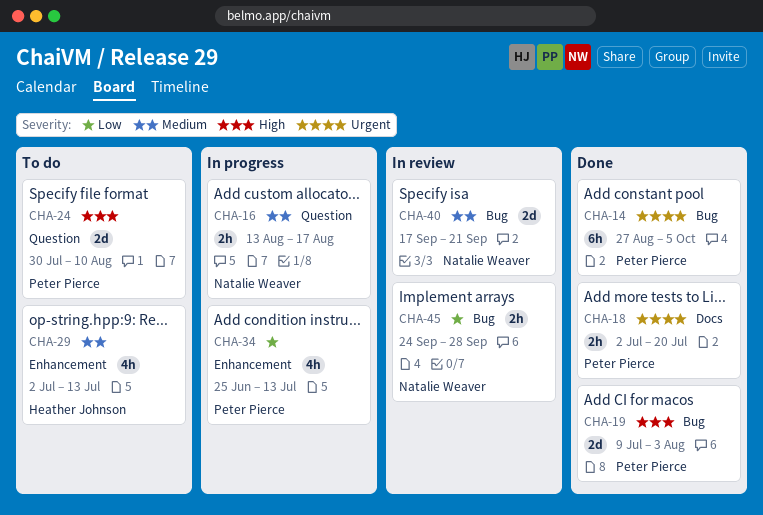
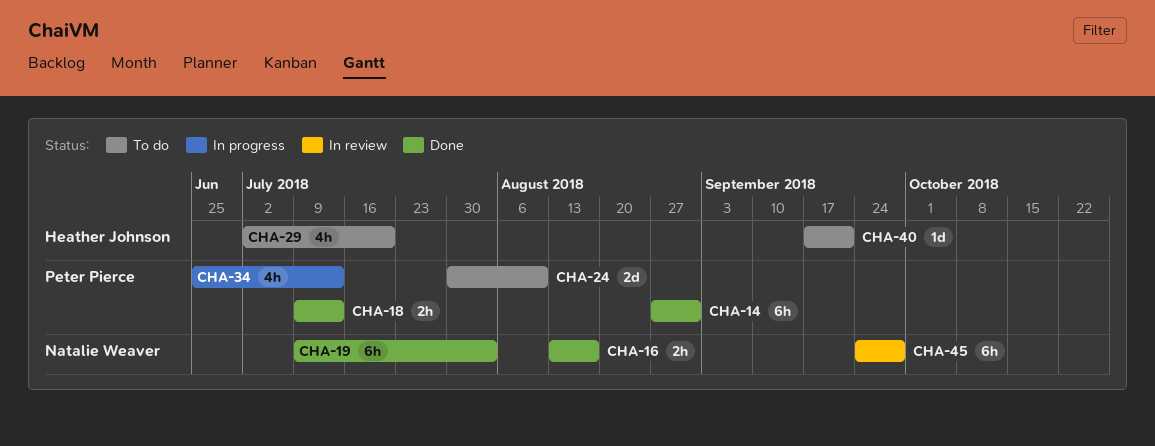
CHA-14, due: Oct 5 -> Aug 31
CHA-16, status: In progress -> Done
CHA-18, start: Jul 2 -> Jul 9
CHA-18, due: Jul 20 -> Jul 13
CHA-19, owner: Peter Pierce -> Natalie Weaver
CHA-19, estimate: 2d -> 6h
CHA-29, due: Jul 13 -> Jul 20
CHA-40, status: In review -> To do
CHA-40, owner: Natalie Weaver -> Heather Johnson
CHA-40, estimate: 2d -> 1d
CHA-45, estimate: 2h -> 6h

